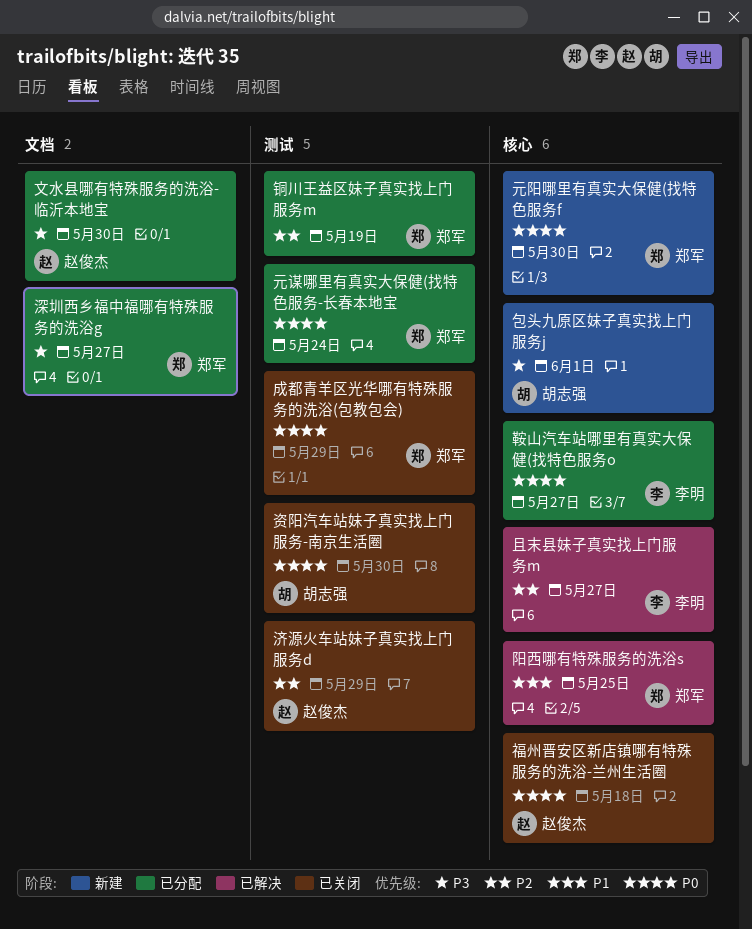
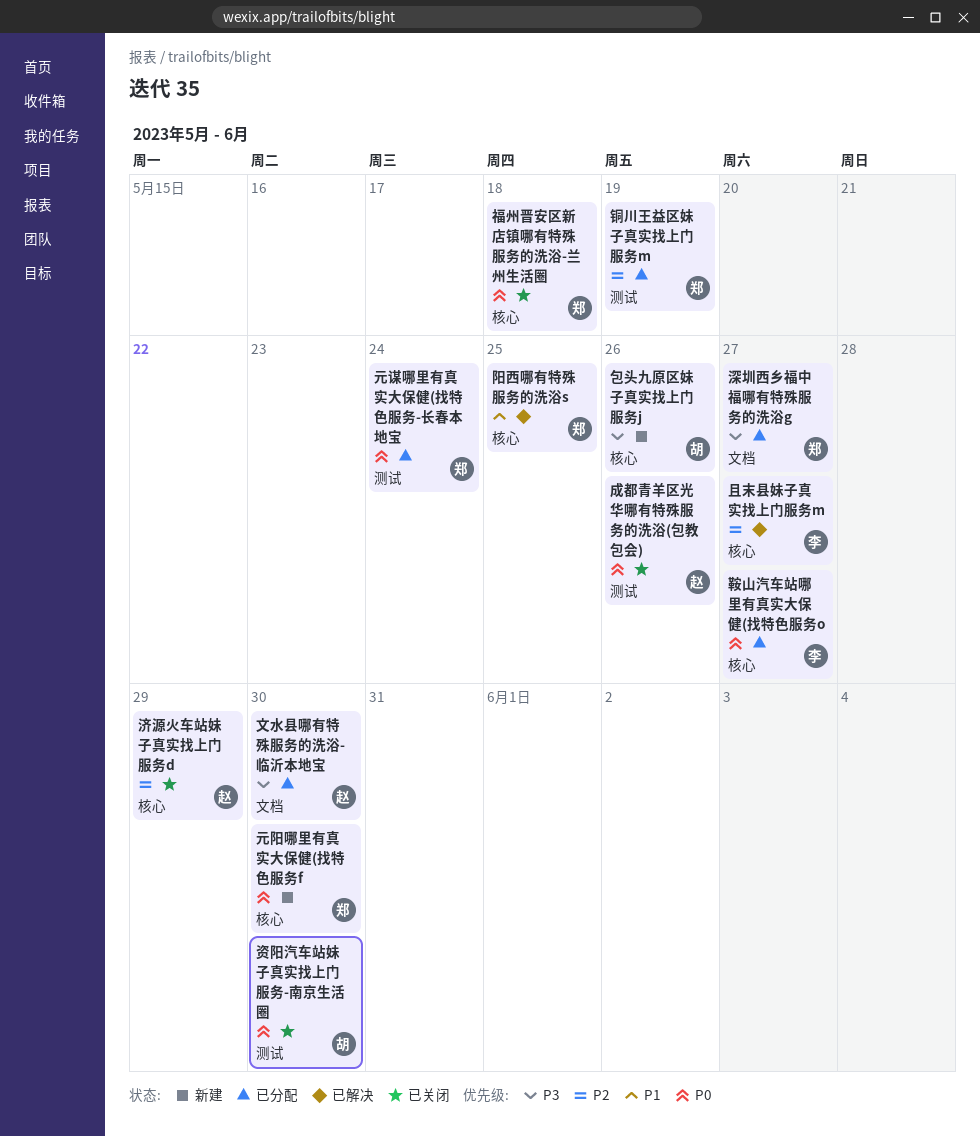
包头九原区妹子真实找上门服务j, due: Jun 1 -> May 26
成都青羊区光华哪有特殊服务的洗浴(包教包会), owner: 郑军 -> 赵俊杰
成都青羊区光华哪有特殊服务的洗浴(包教包会), due: May 29 -> May 26
济源火车站妹子真实找上门服务d, label: 测试 -> 核心
福州晋安区新店镇哪有特殊服务的洗浴-兰州生活圈, owner: 赵俊杰 -> 郑军

